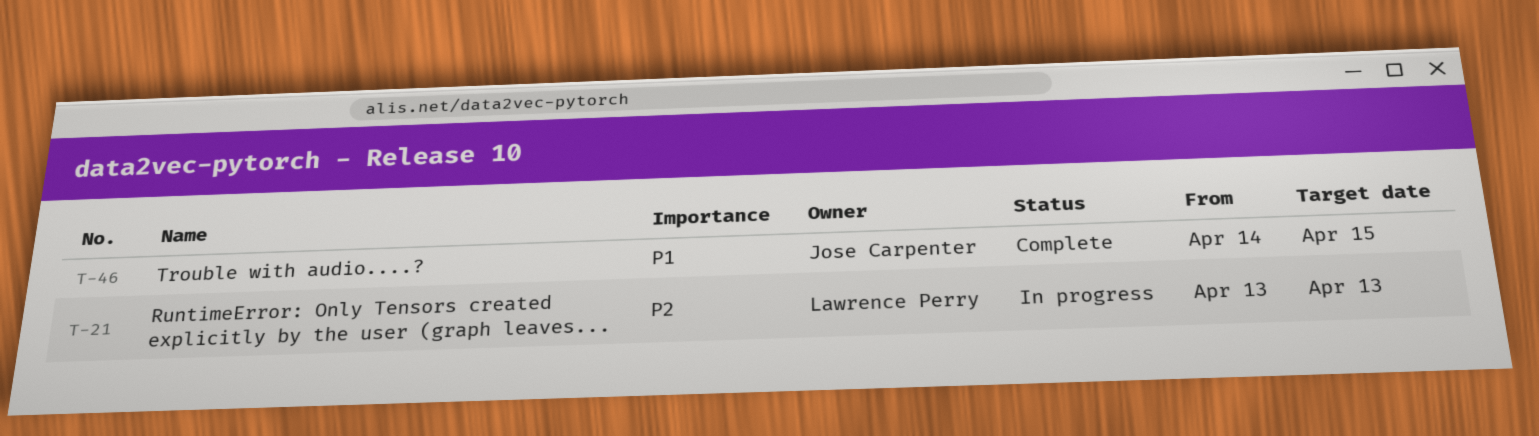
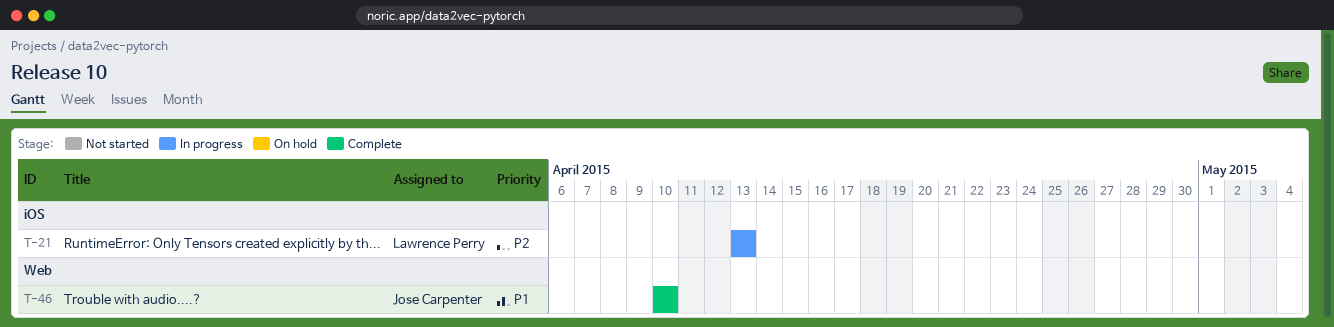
T-46, start: Apr 14 -> Apr 10
T-46, due: Apr 15 -> Apr 10

